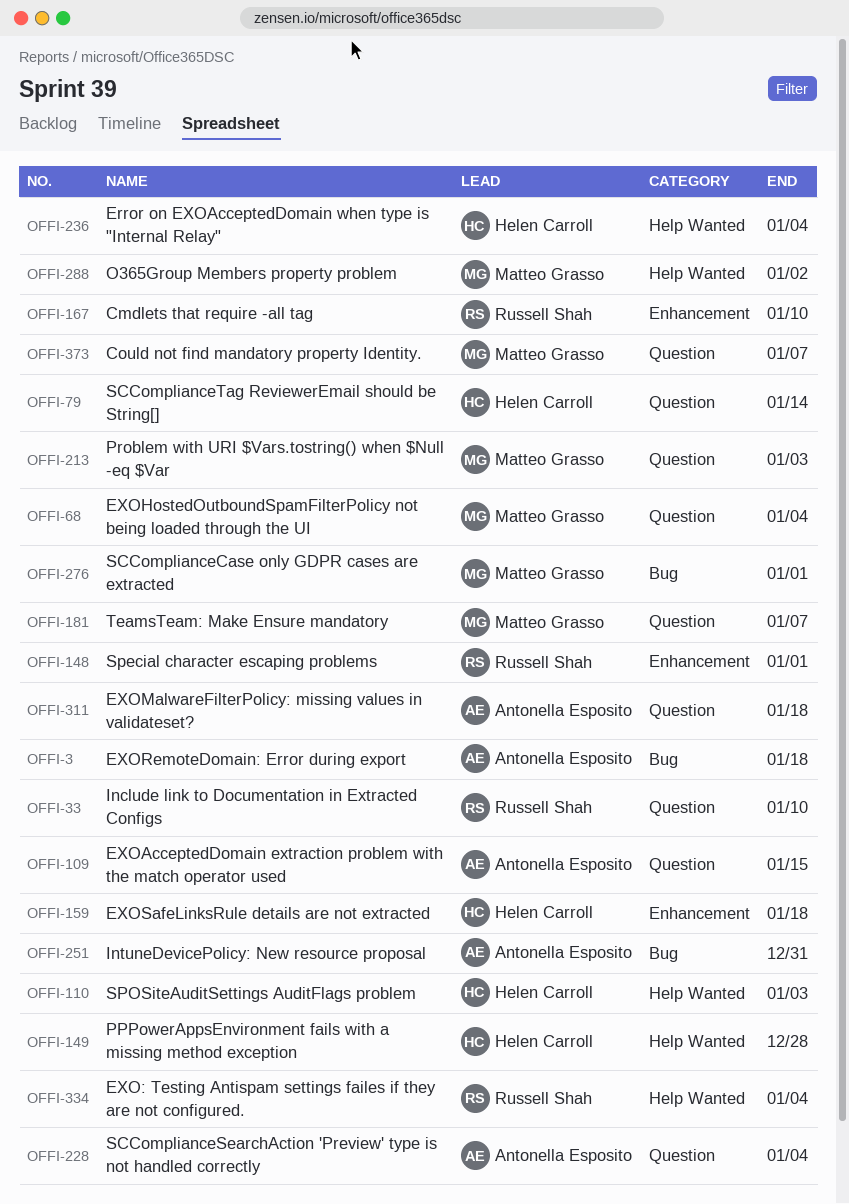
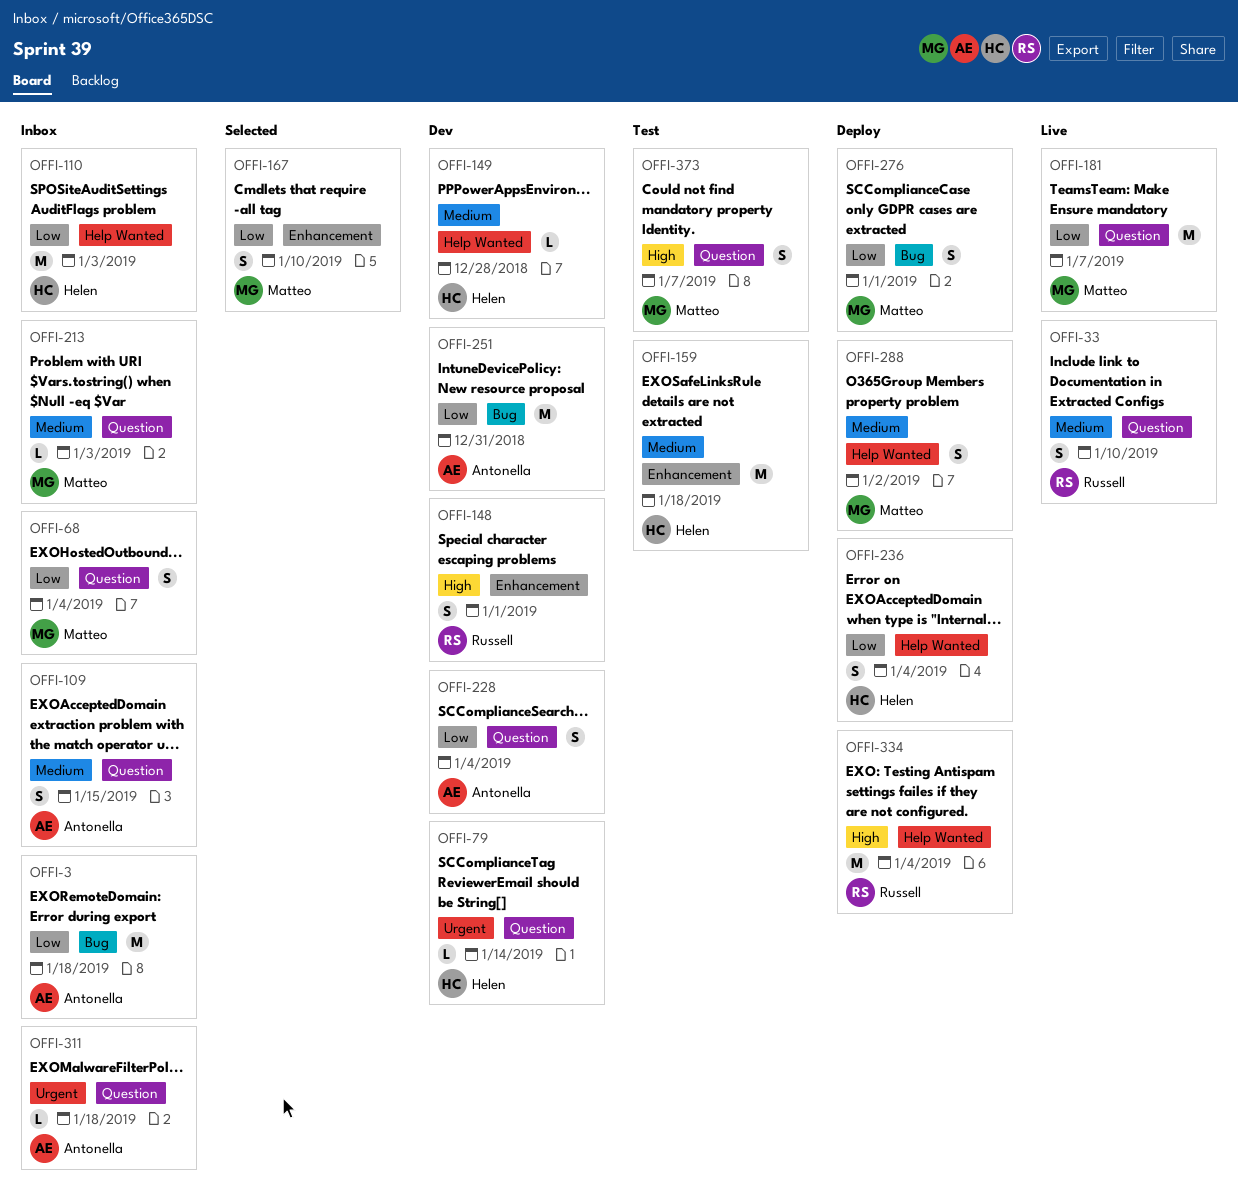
OFFI-167, owner: Russell Shah -> Matteo Grasso

